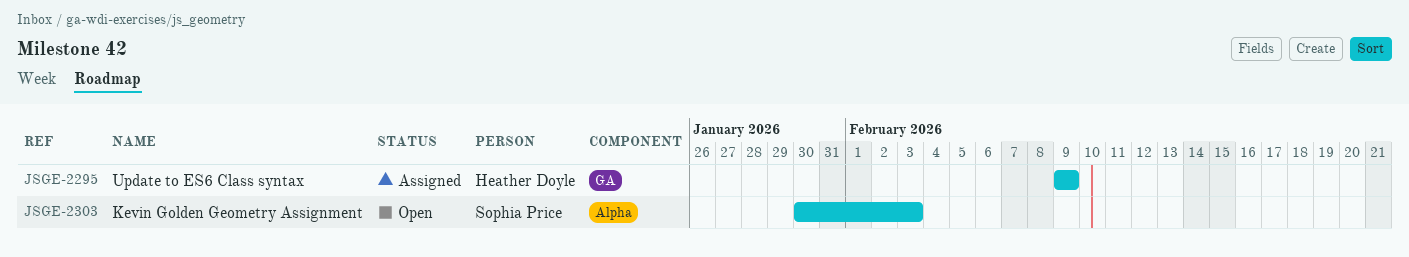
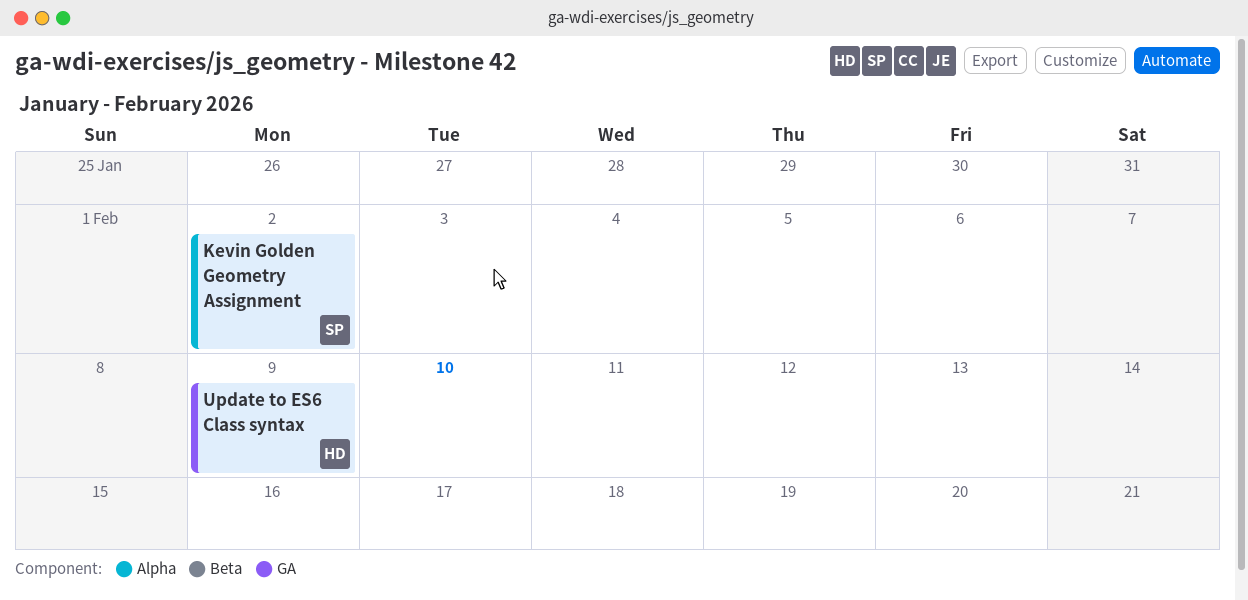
Kevin Golden Geometry Assignment, due: Feb 3 -> Feb 2

